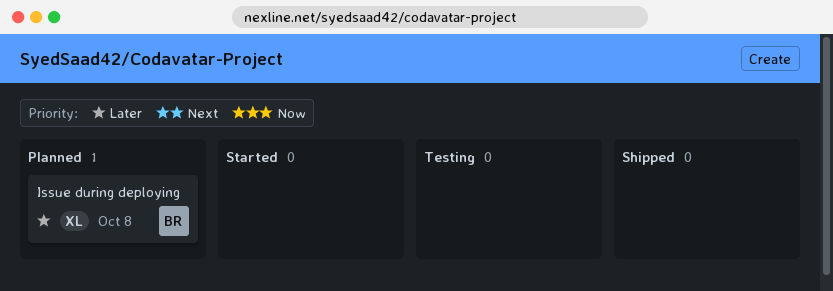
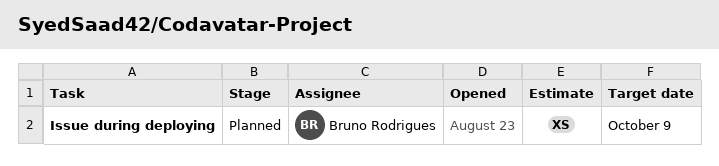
Issue during deploying, estimate: XL -> XS
Issue during deploying, due: Oct 8 -> Oct 9

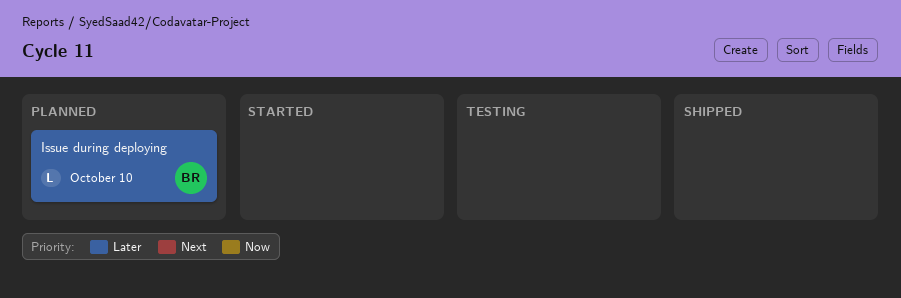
Issue during deploying, estimate: XS -> L
Issue during deploying, due: Oct 9 -> Oct 10

